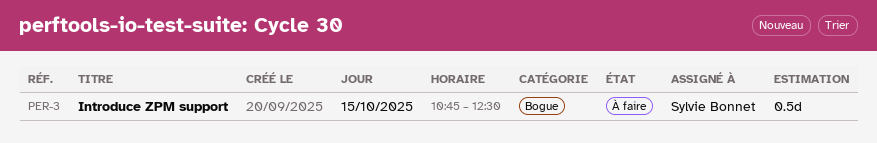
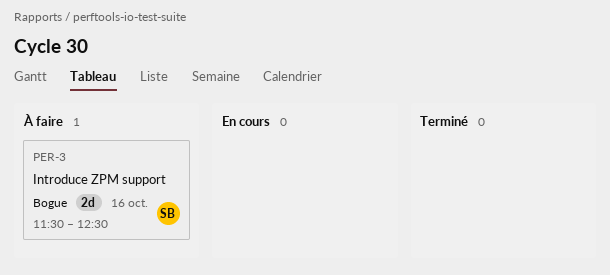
PER-3, estimate: 0.5d -> 2d
PER-3, day: Oct 15 -> Oct 16
PER-3, begins: 10:45 -> 11:30

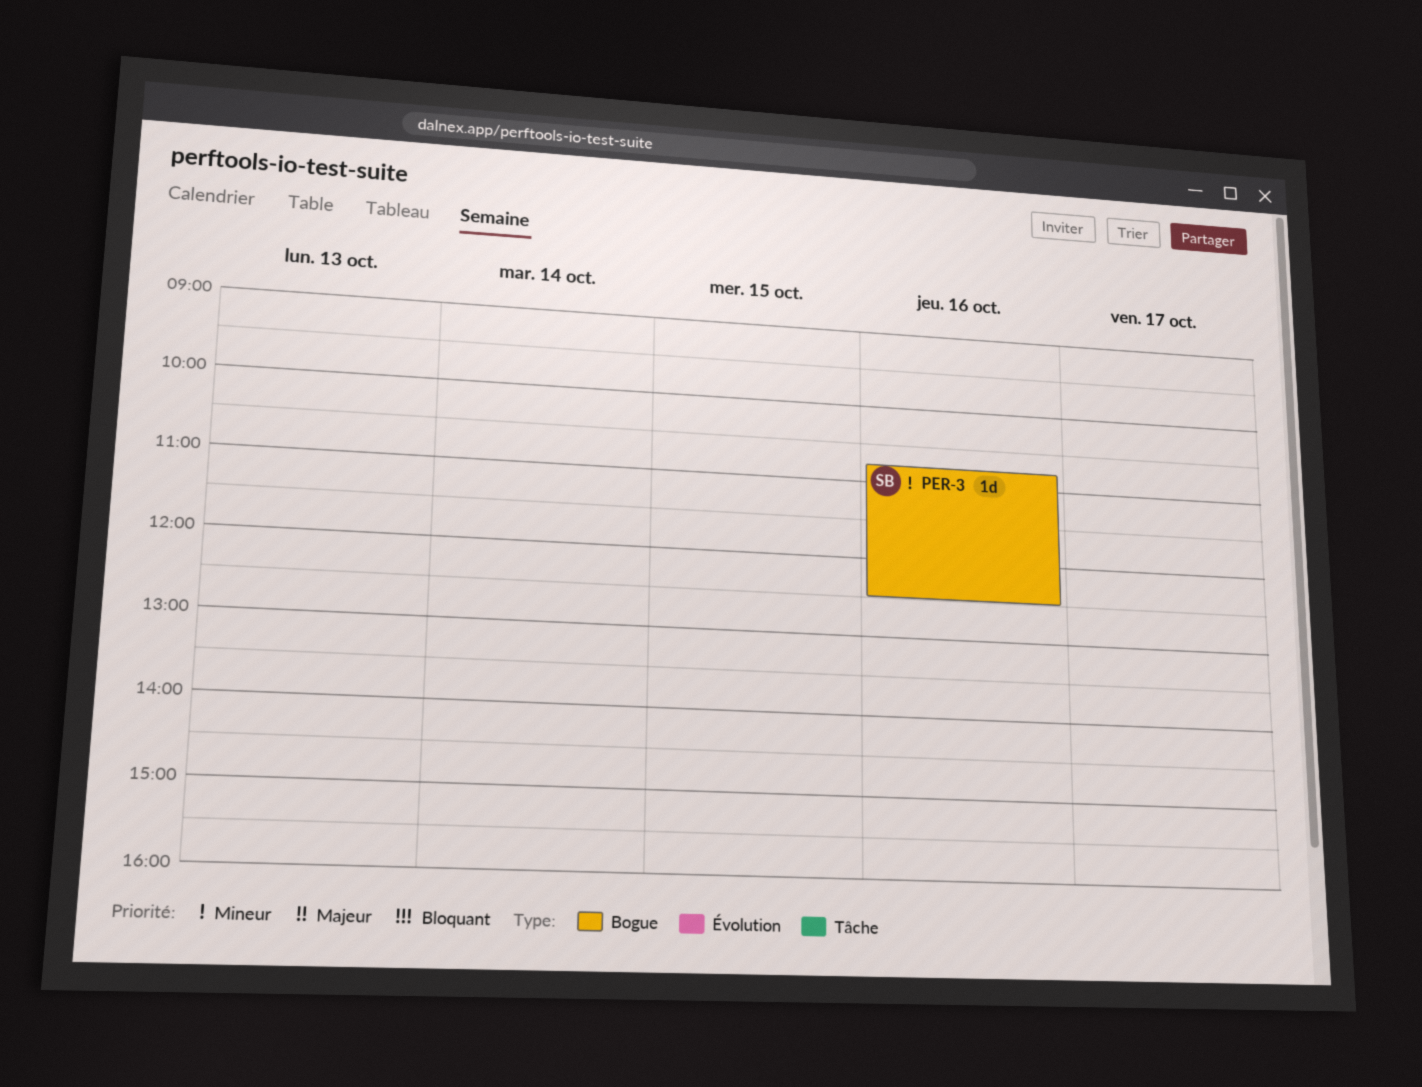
PER-3, estimate: 2d -> 1d
PER-3, begins: 11:30 -> 10:45

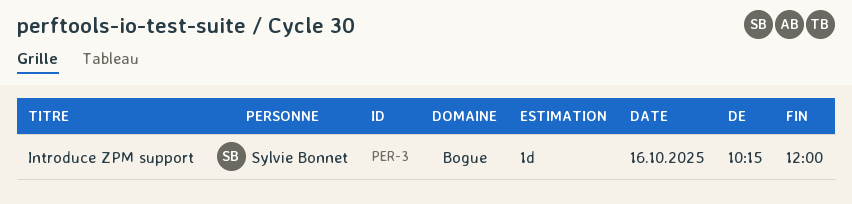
PER-3, begins: 10:45 -> 10:15
PER-3, ends: 12:30 -> 12:00

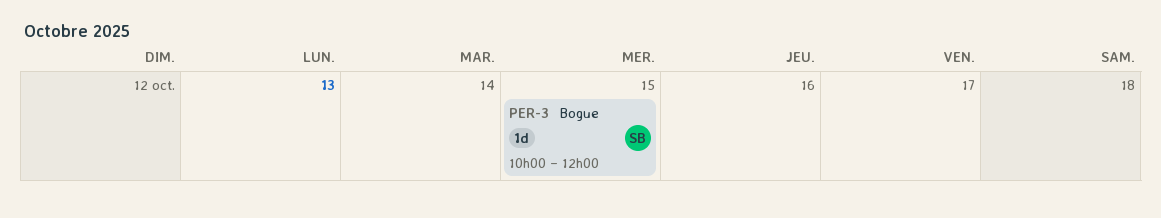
PER-3, day: Oct 16 -> Oct 15
PER-3, begins: 10:15 -> 10:00

